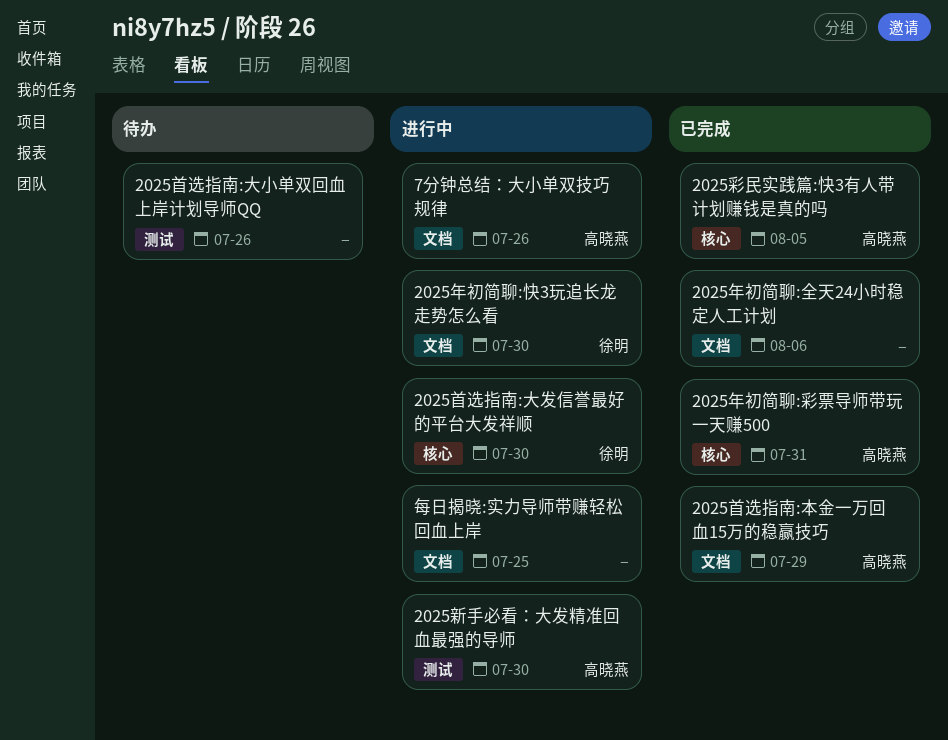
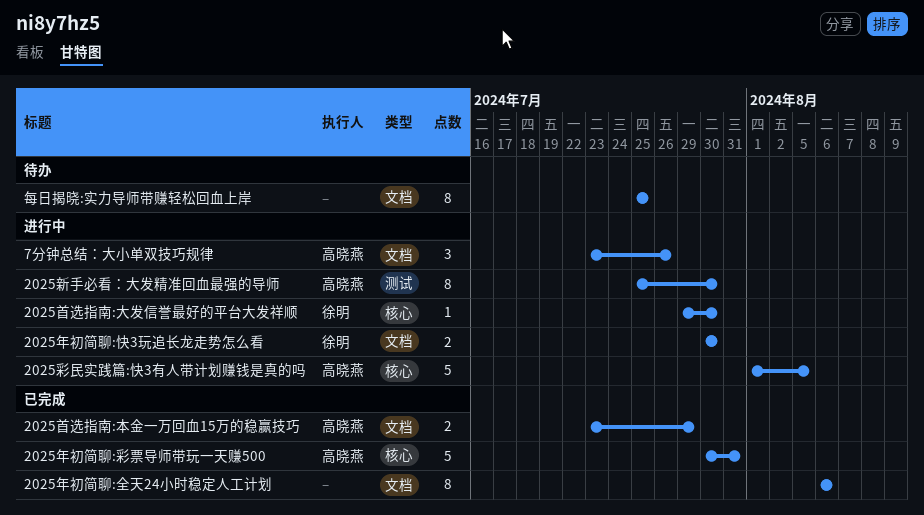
2025彩民实践篇:快3有人带计划赚钱是真的吗, status: 已完成 -> 进行中
2025首选指南:大小单双回血上岸计划导师QQ: present -> none
每日揭晓:实力导师带赚轻松回血上岸, status: 进行中 -> 待办

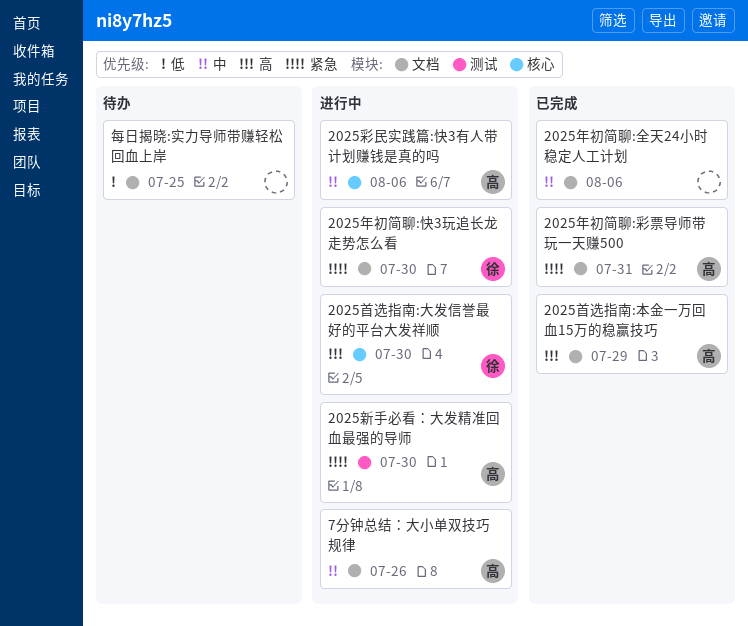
2025年初简聊:彩票导师带玩一天赚500, label: 核心 -> 文档
2025彩民实践篇:快3有人带计划赚钱是真的吗, due: Aug 5 -> Aug 6

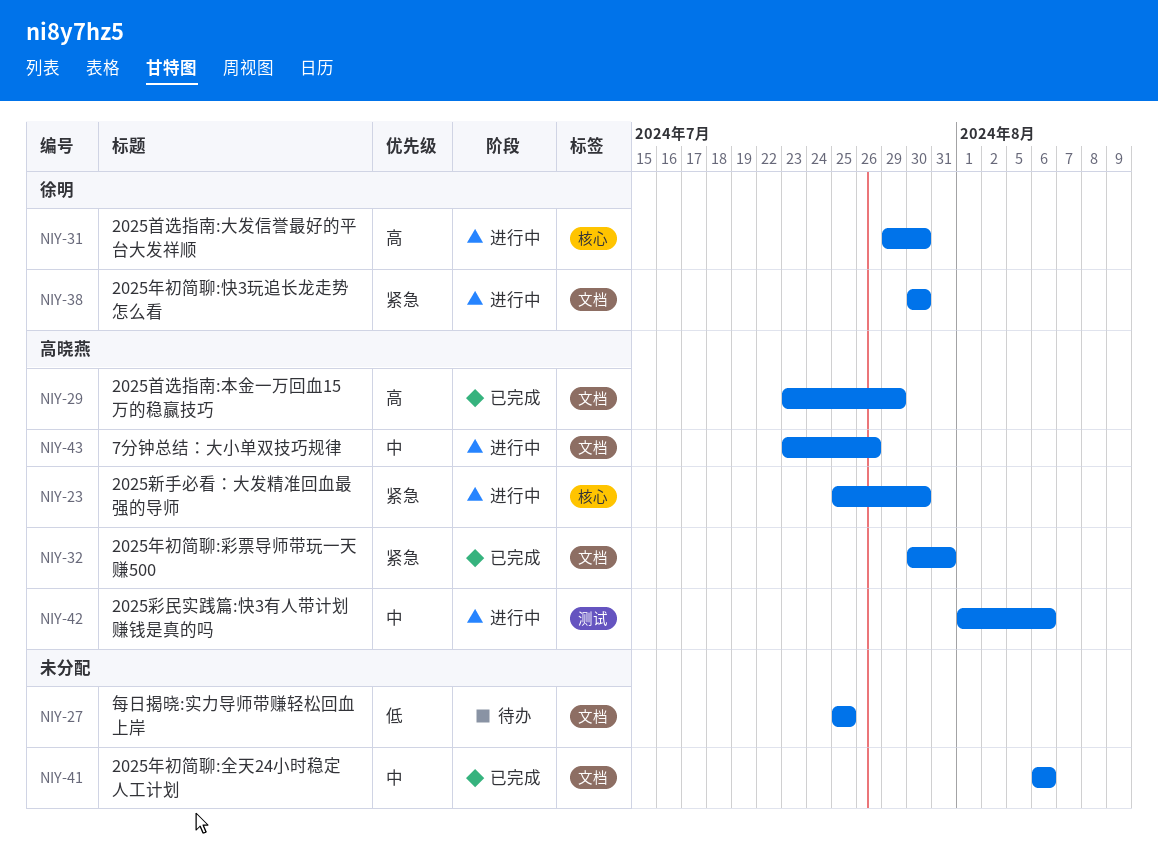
2025彩民实践篇:快3有人带计划赚钱是真的吗, label: 核心 -> 测试
2025新手必看：大发精准回血最强的导师, label: 测试 -> 核心

